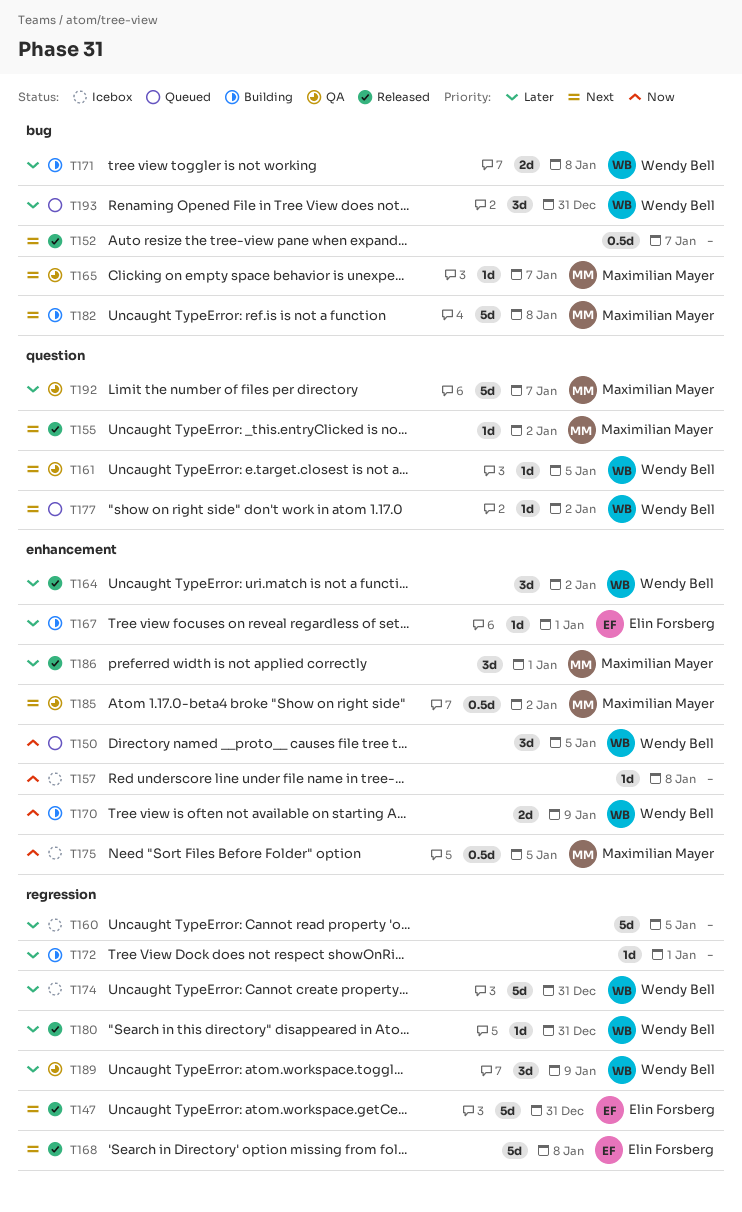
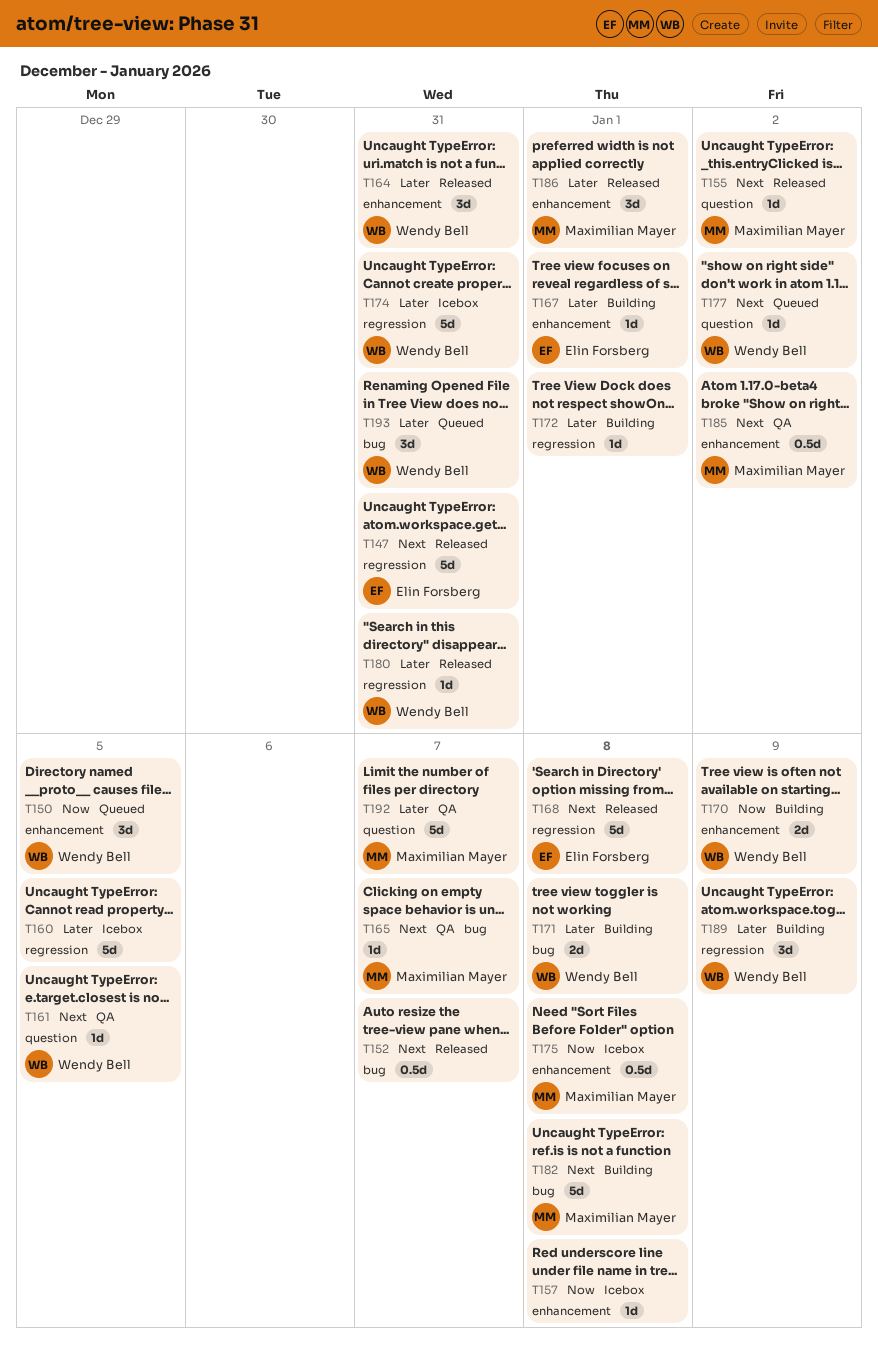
T164, due: Jan 2 -> Dec 31
T175, due: Jan 5 -> Jan 8
T189, status: QA -> Building

